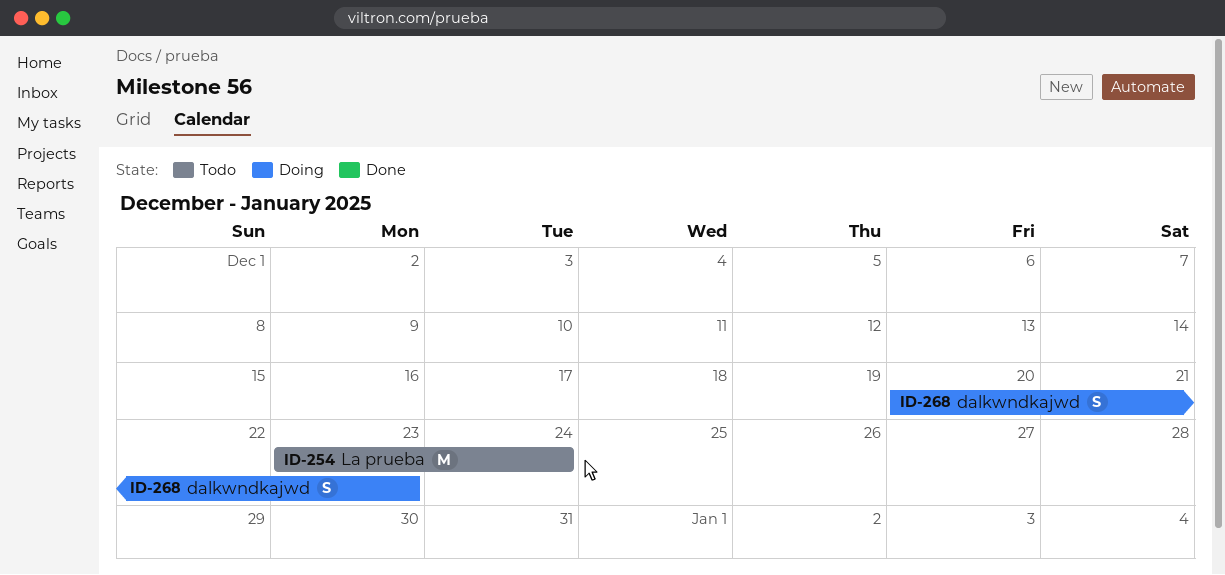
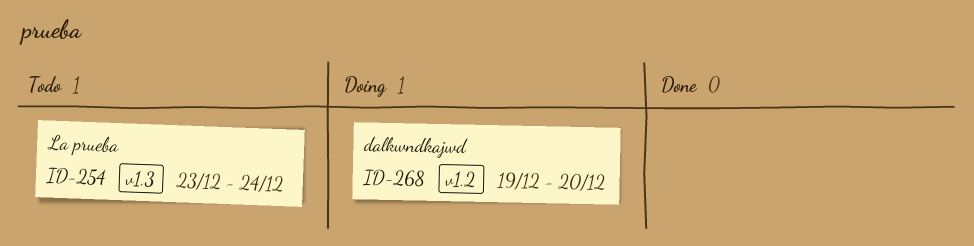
ID-268, start: Dec 20 -> Dec 19
ID-268, due: Dec 23 -> Dec 20

